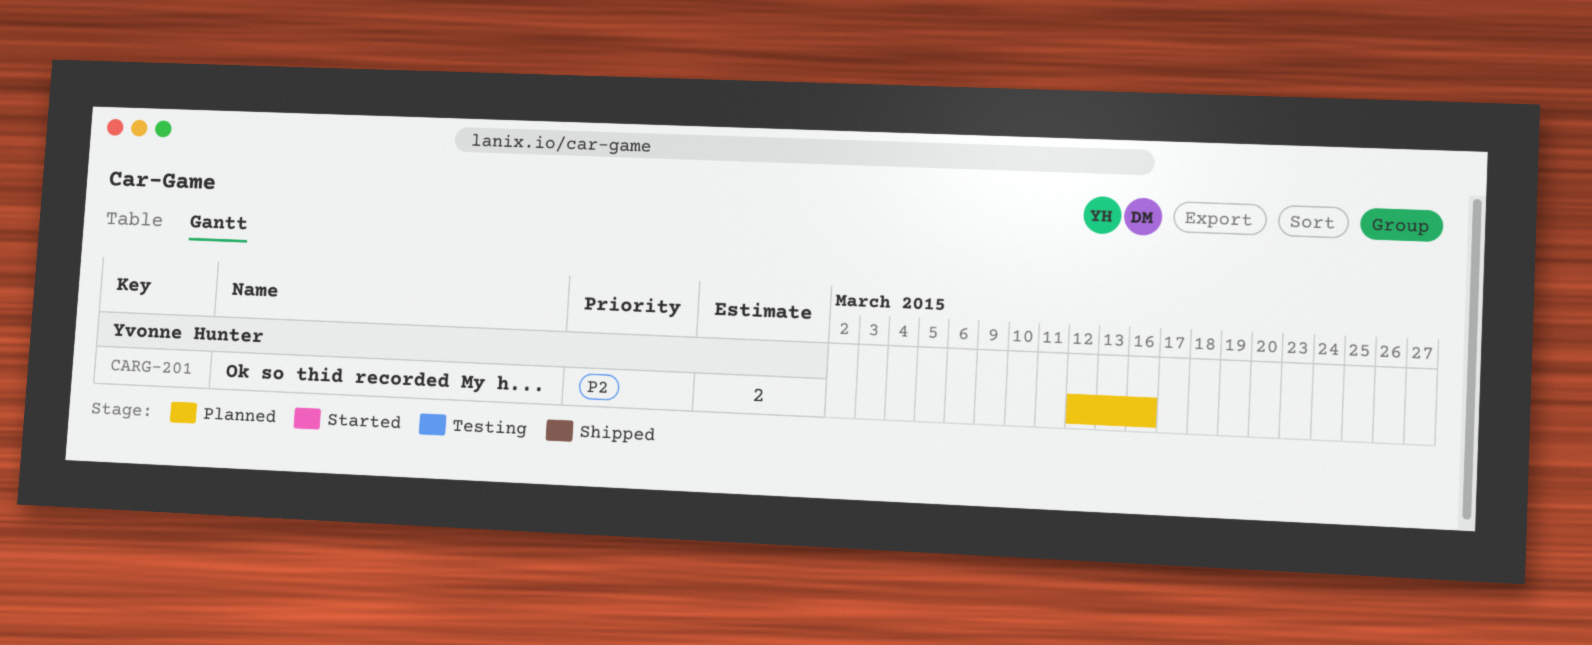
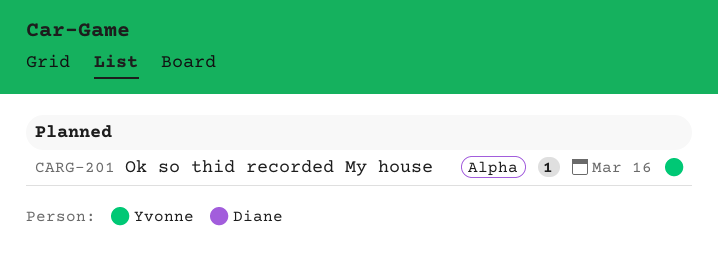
CARG-201, estimate: 2 -> 1

